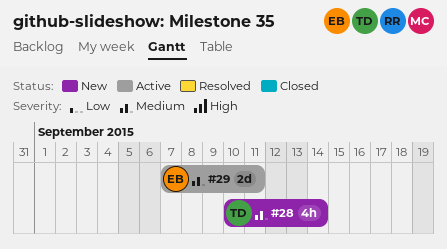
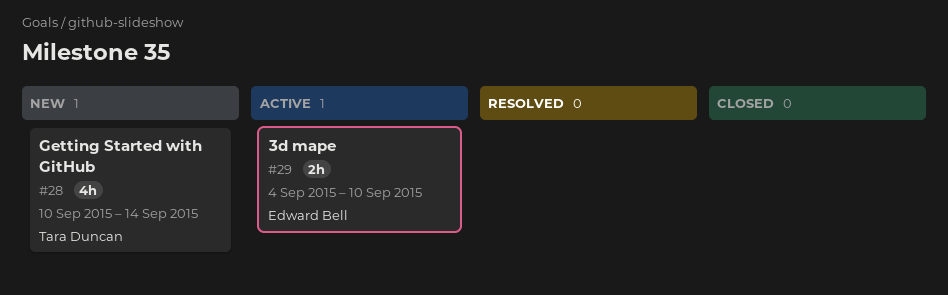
#29, estimate: 2d -> 2h
#29, start: Sep 7 -> Sep 4
#29, due: Sep 11 -> Sep 10

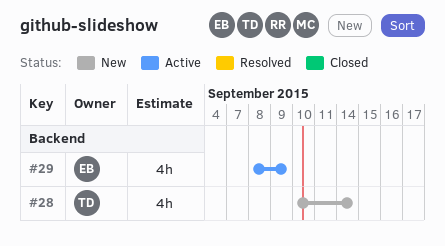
#29, estimate: 2h -> 4h
#29, start: Sep 4 -> Sep 8
#29, due: Sep 10 -> Sep 9

